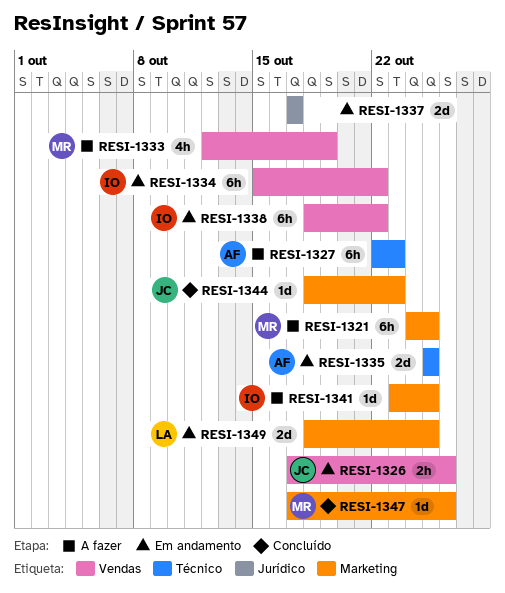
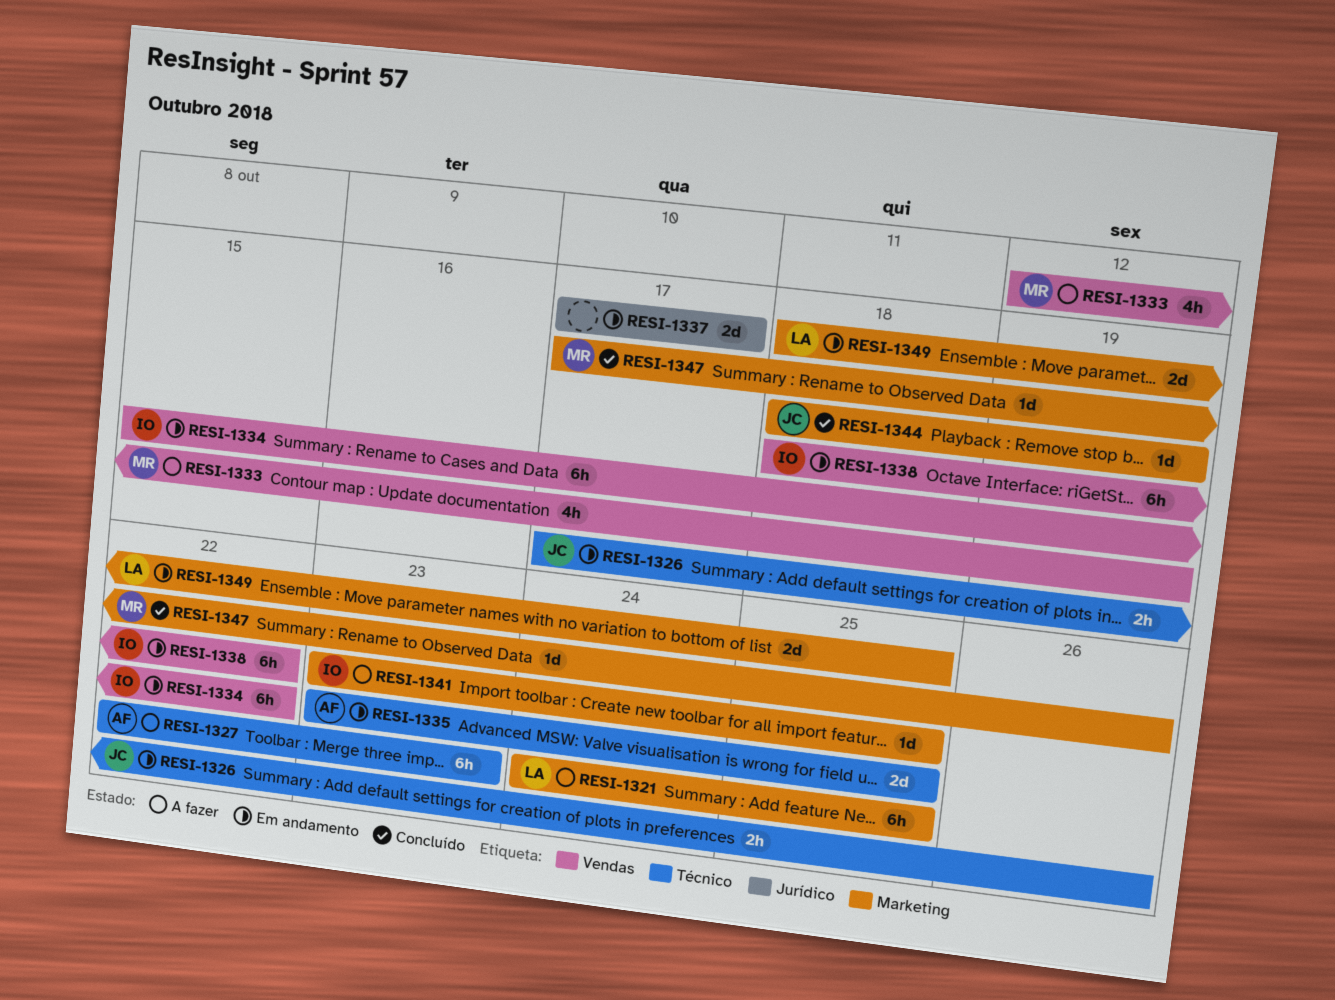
RESI-1321, owner: MR -> LA
RESI-1326, label: Vendas -> Técnico
RESI-1335, start: Oct 25 -> Oct 23
RESI-1344, due: Oct 23 -> Oct 19

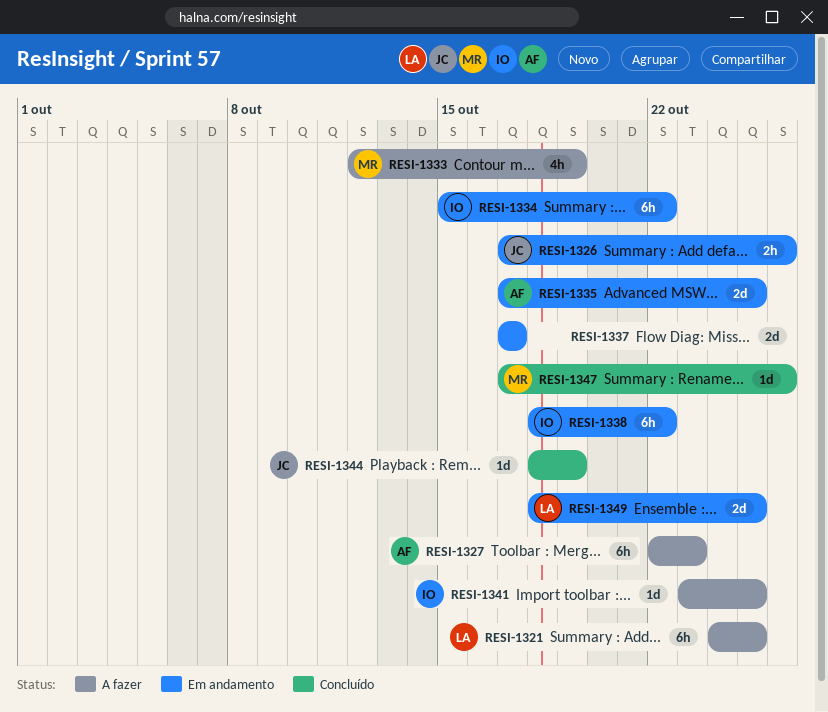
RESI-1335, start: Oct 23 -> Oct 17

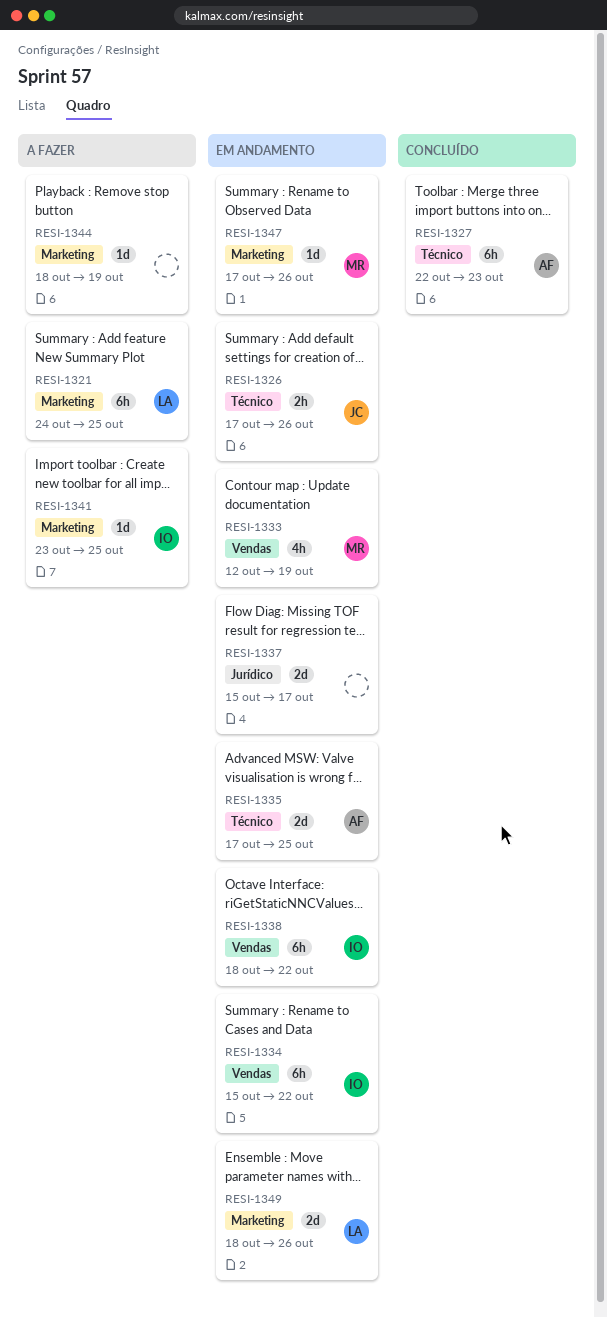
RESI-1327, status: A fazer -> Concluído
RESI-1333, status: A fazer -> Em andamento
RESI-1337, start: Oct 17 -> Oct 15
RESI-1344, status: Concluído -> A fazer
RESI-1344, owner: JC -> none
RESI-1347, status: Concluído -> Em andamento
RESI-1349, due: Oct 25 -> Oct 26

